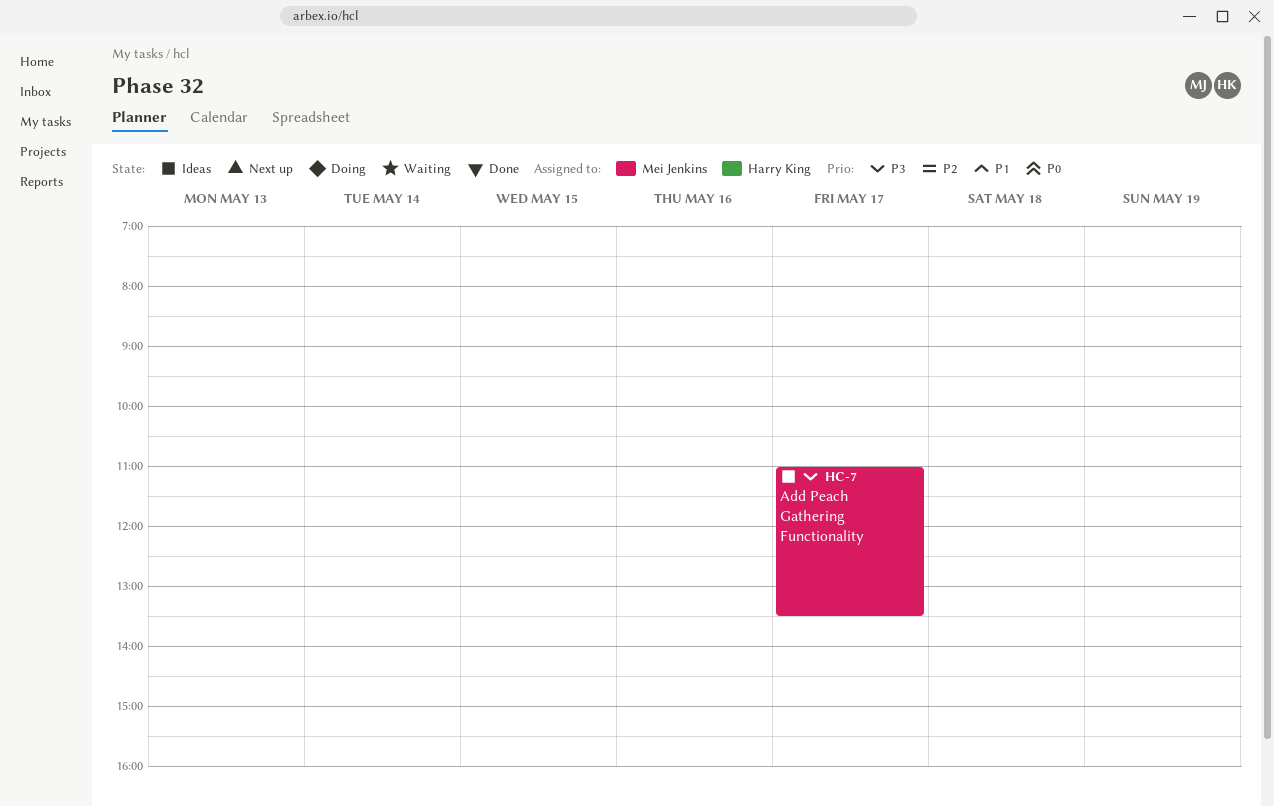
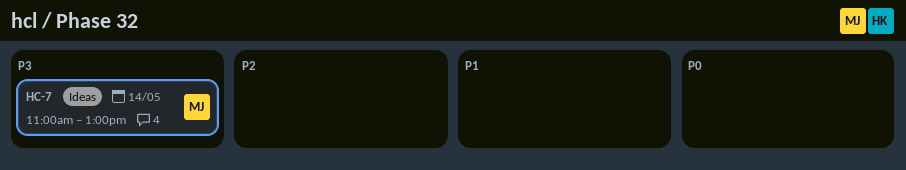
HC-7, day: May 17 -> May 14
HC-7, ends: 13:30 -> 13:00

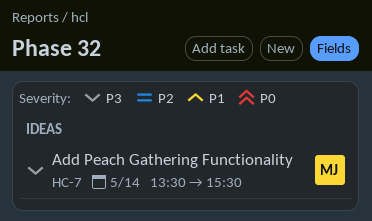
HC-7, begins: 11:00 -> 13:30
HC-7, ends: 13:00 -> 15:30

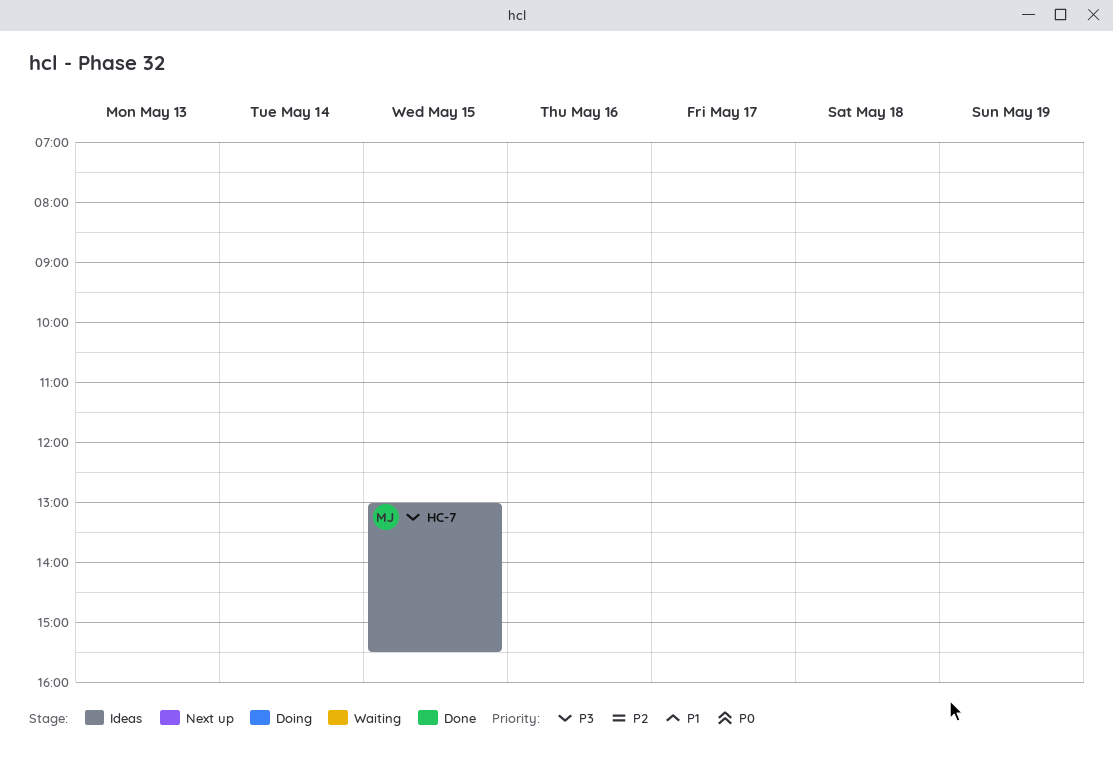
HC-7, day: May 14 -> May 15
HC-7, begins: 13:30 -> 13:00

